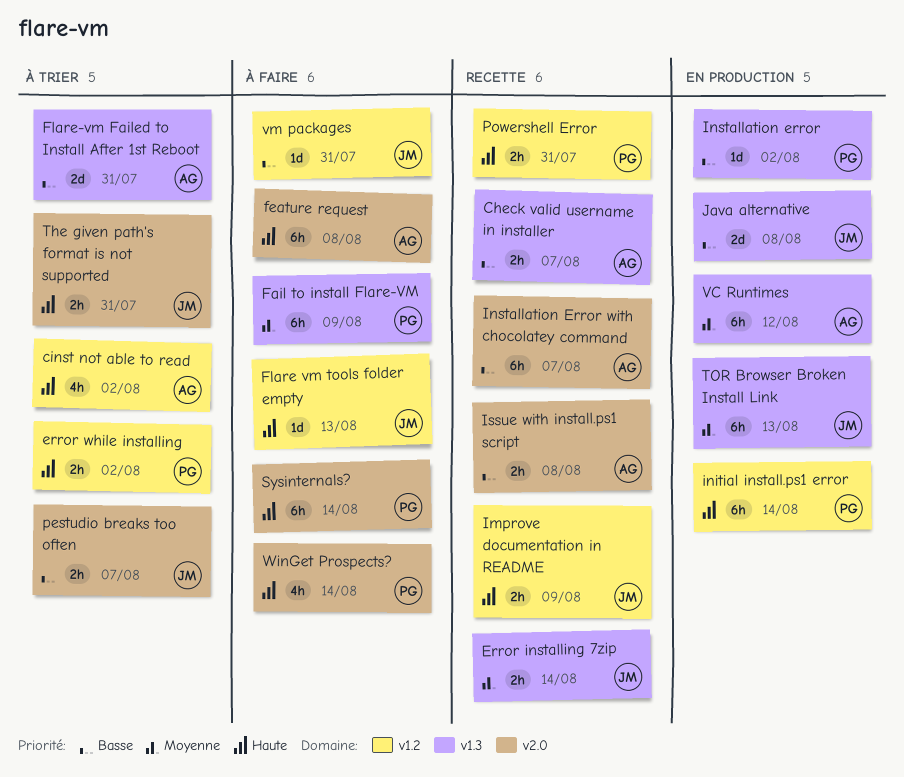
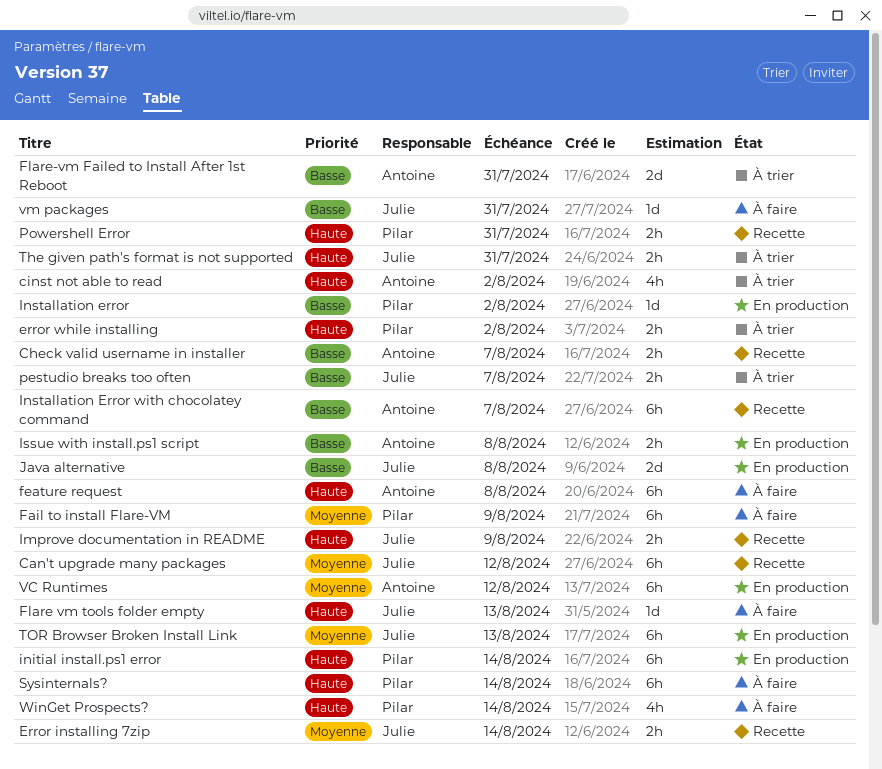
Can't upgrade many packages: none -> present
Issue with install.ps1 script, status: Recette -> En production

